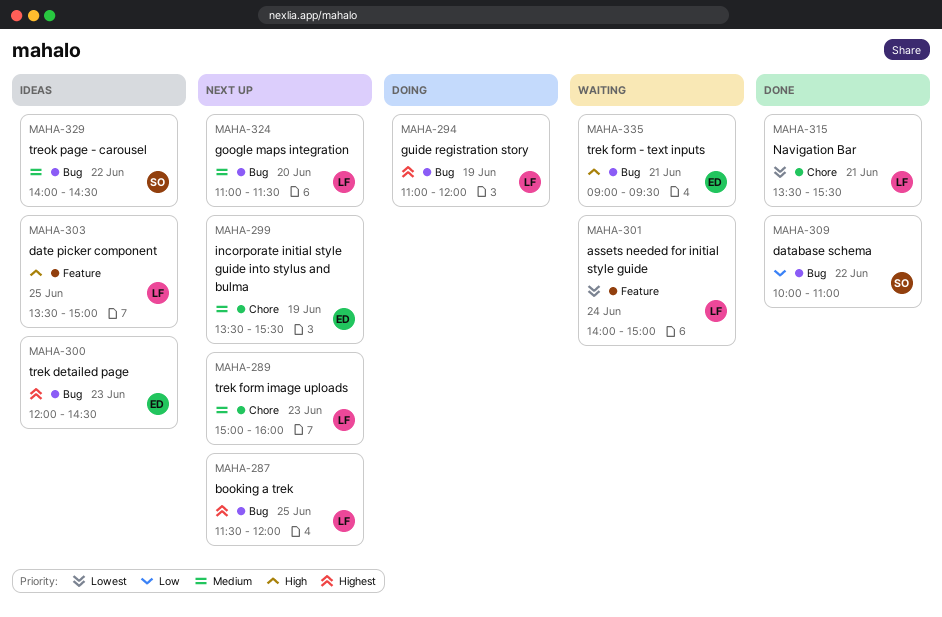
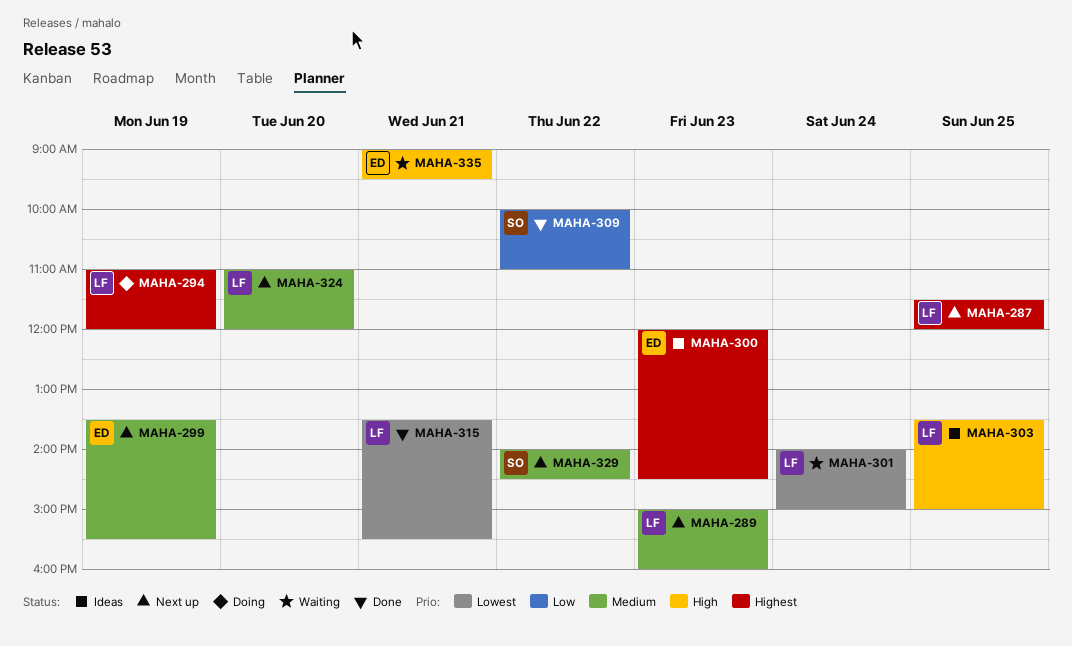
MAHA-324, ends: 11:30 -> 12:00
MAHA-329, status: Ideas -> Next up

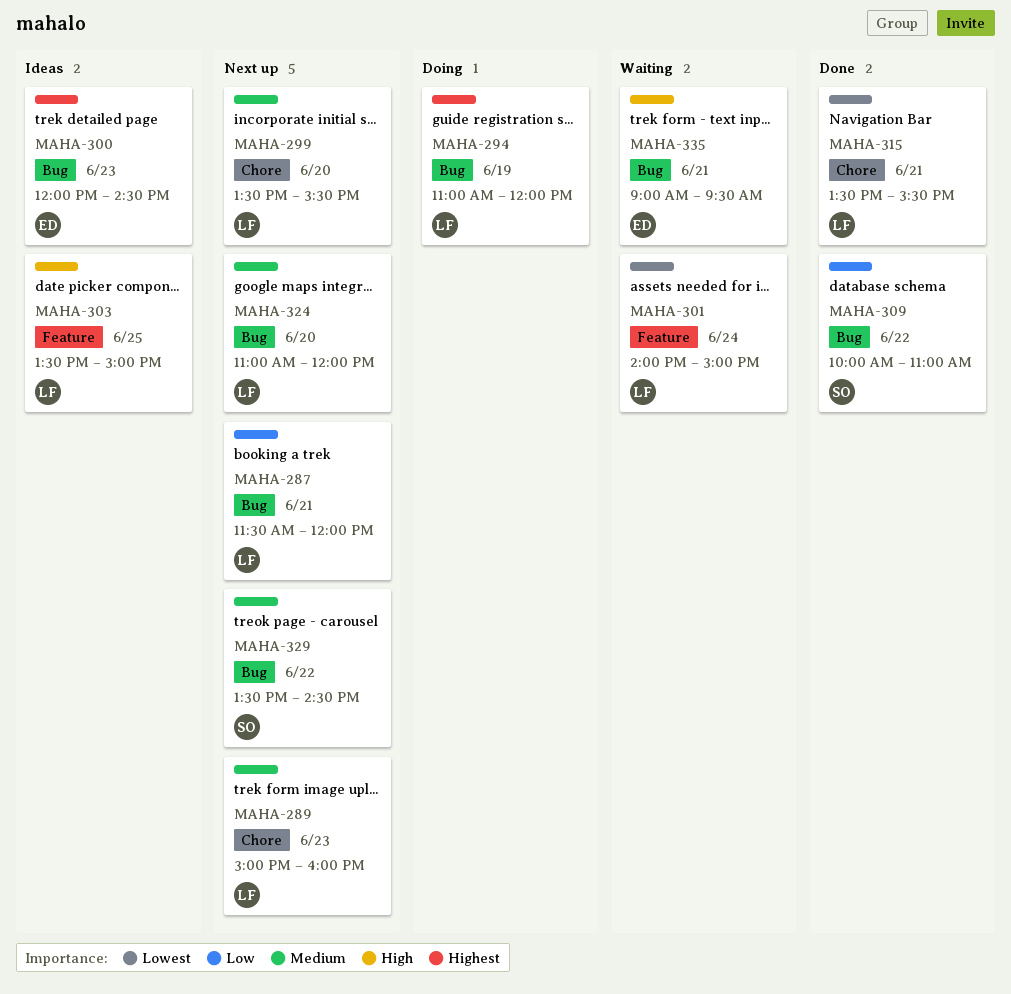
MAHA-287, priority: Highest -> Low
MAHA-287, day: Jun 25 -> Jun 21
MAHA-299, owner: ED -> LF
MAHA-299, day: Jun 19 -> Jun 20
MAHA-329, begins: 14:00 -> 13:30

